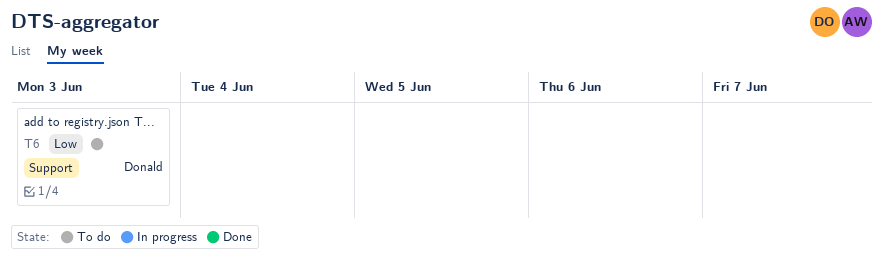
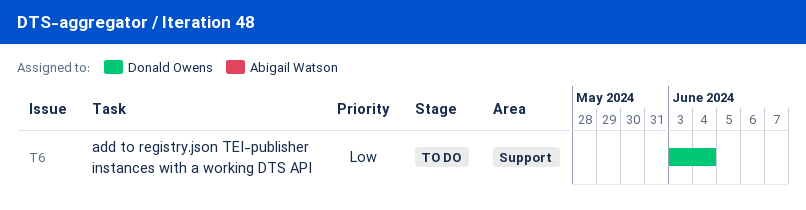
T6, due: Jun 3 -> Jun 4

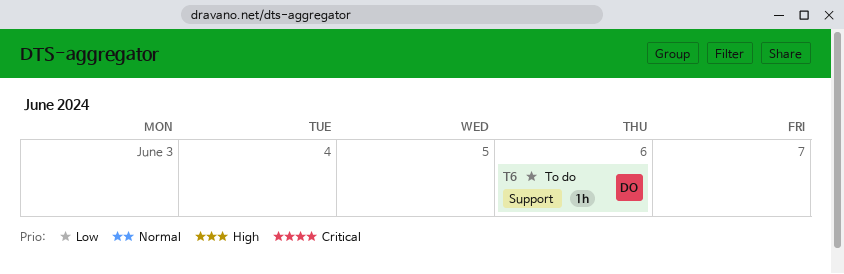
T6, due: Jun 4 -> Jun 6

